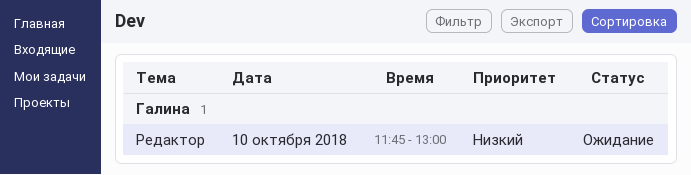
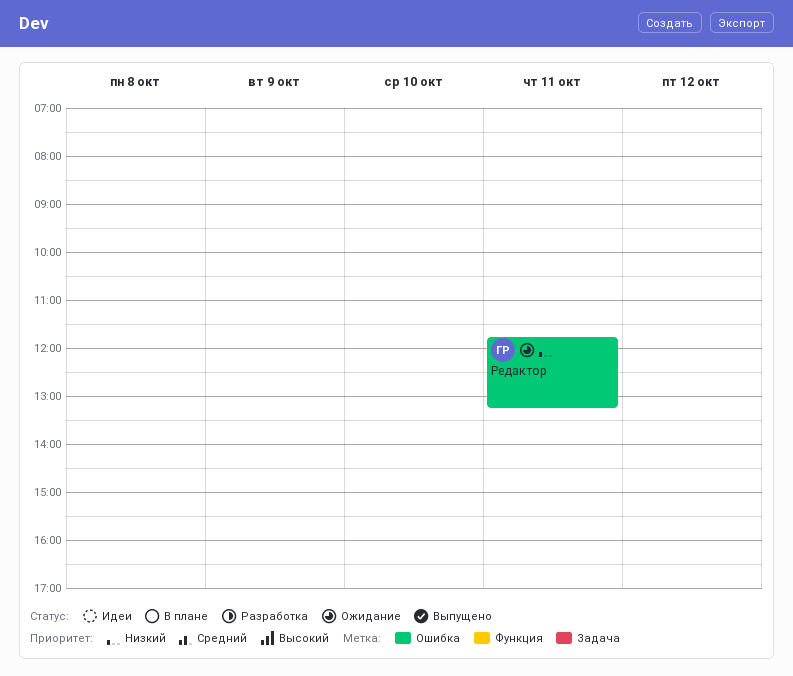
Редактор, day: Oct 10 -> Oct 11
Редактор, ends: 13:00 -> 13:15

